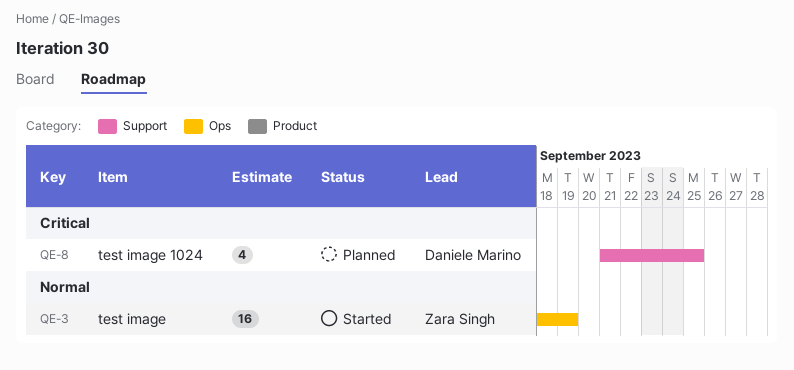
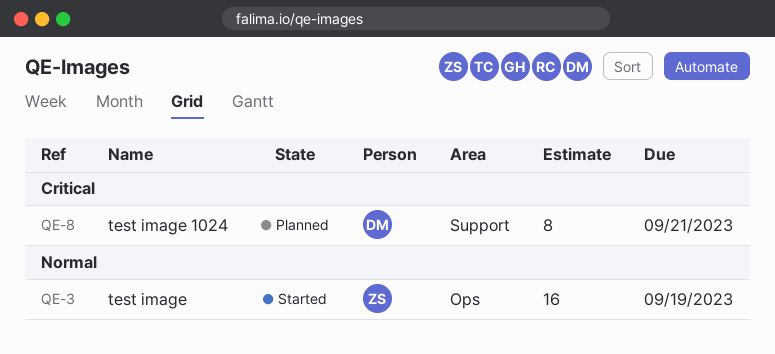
QE-8, estimate: 4 -> 8
QE-8, due: Sep 25 -> Sep 21

